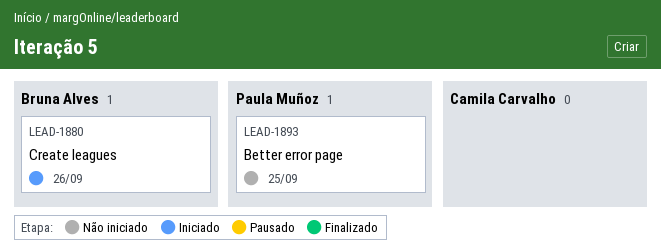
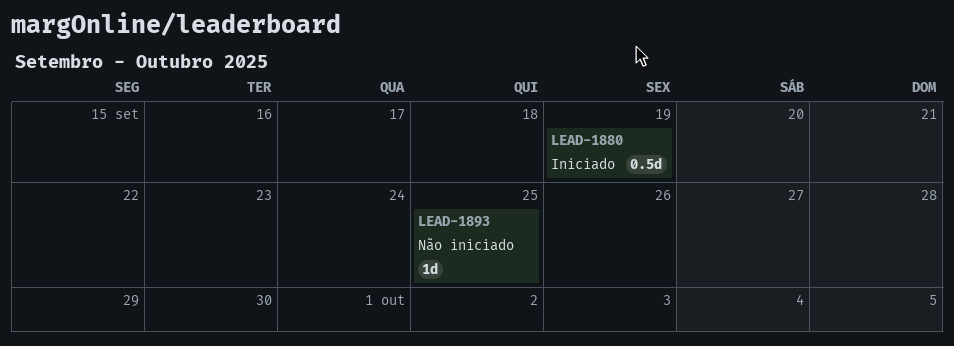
LEAD-1880, due: Sep 26 -> Sep 19

